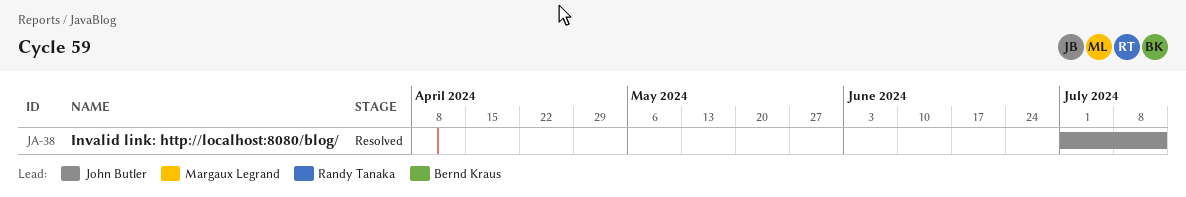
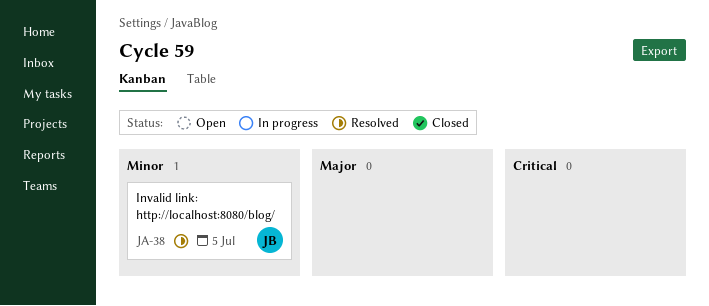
JA-38, due: Jul 12 -> Jul 5

